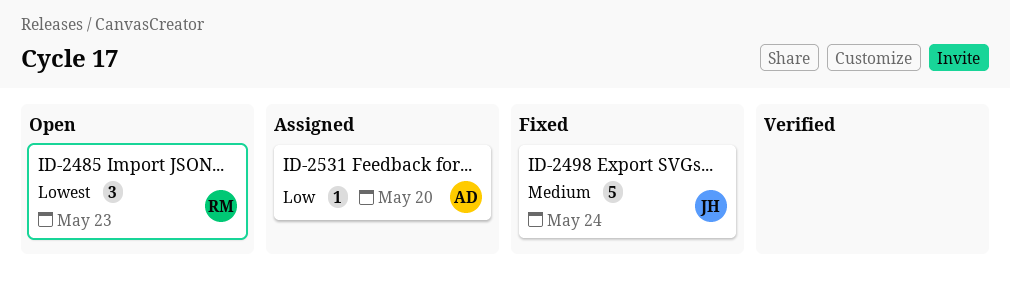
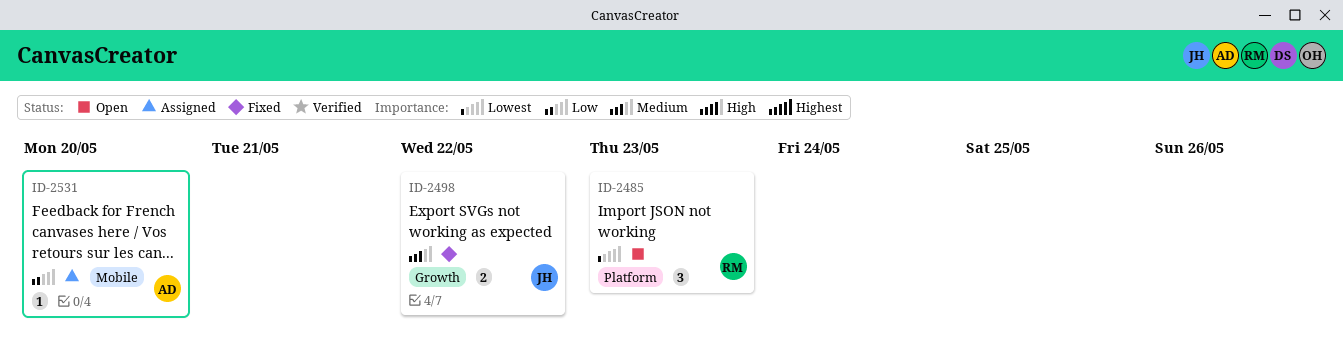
ID-2498, estimate: 5 -> 2
ID-2498, due: May 24 -> May 22

